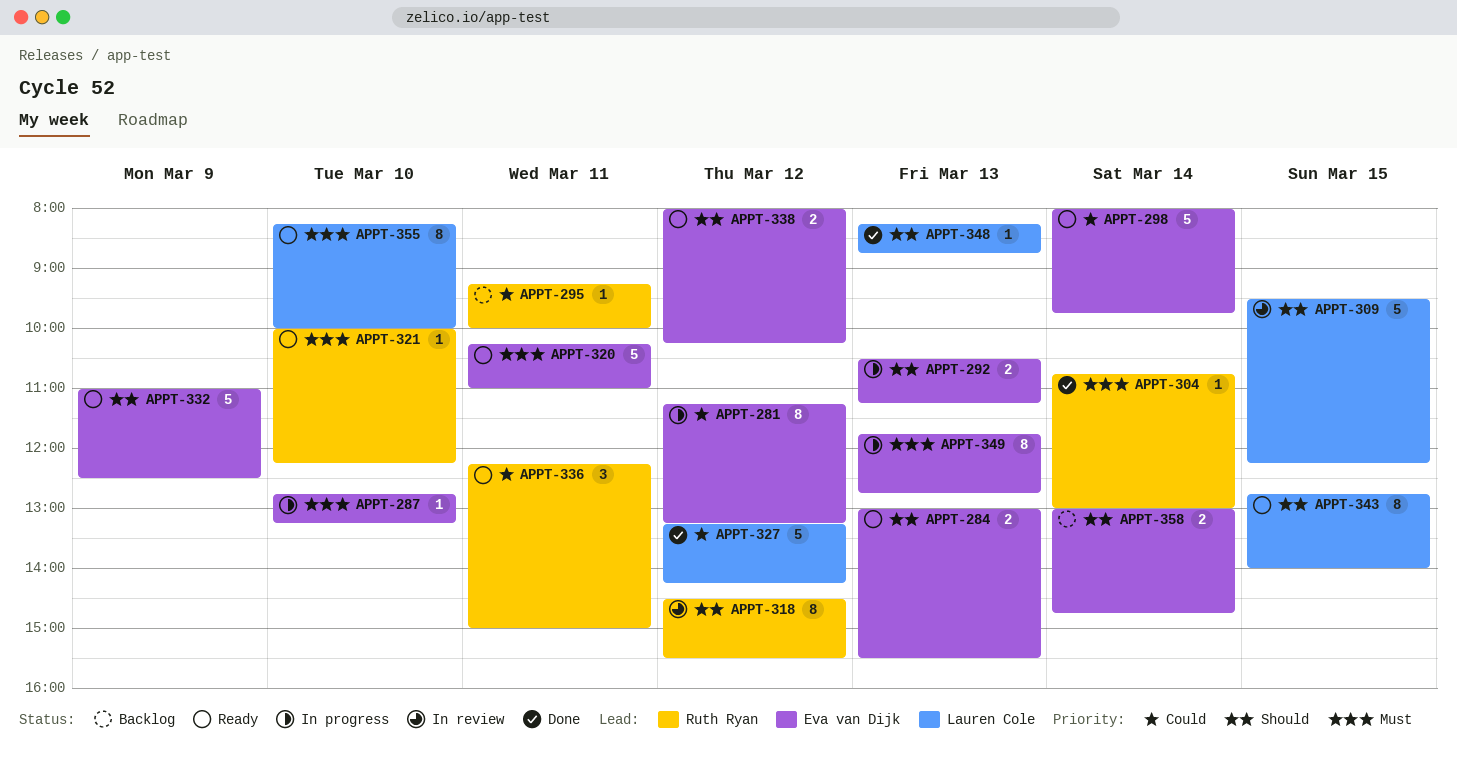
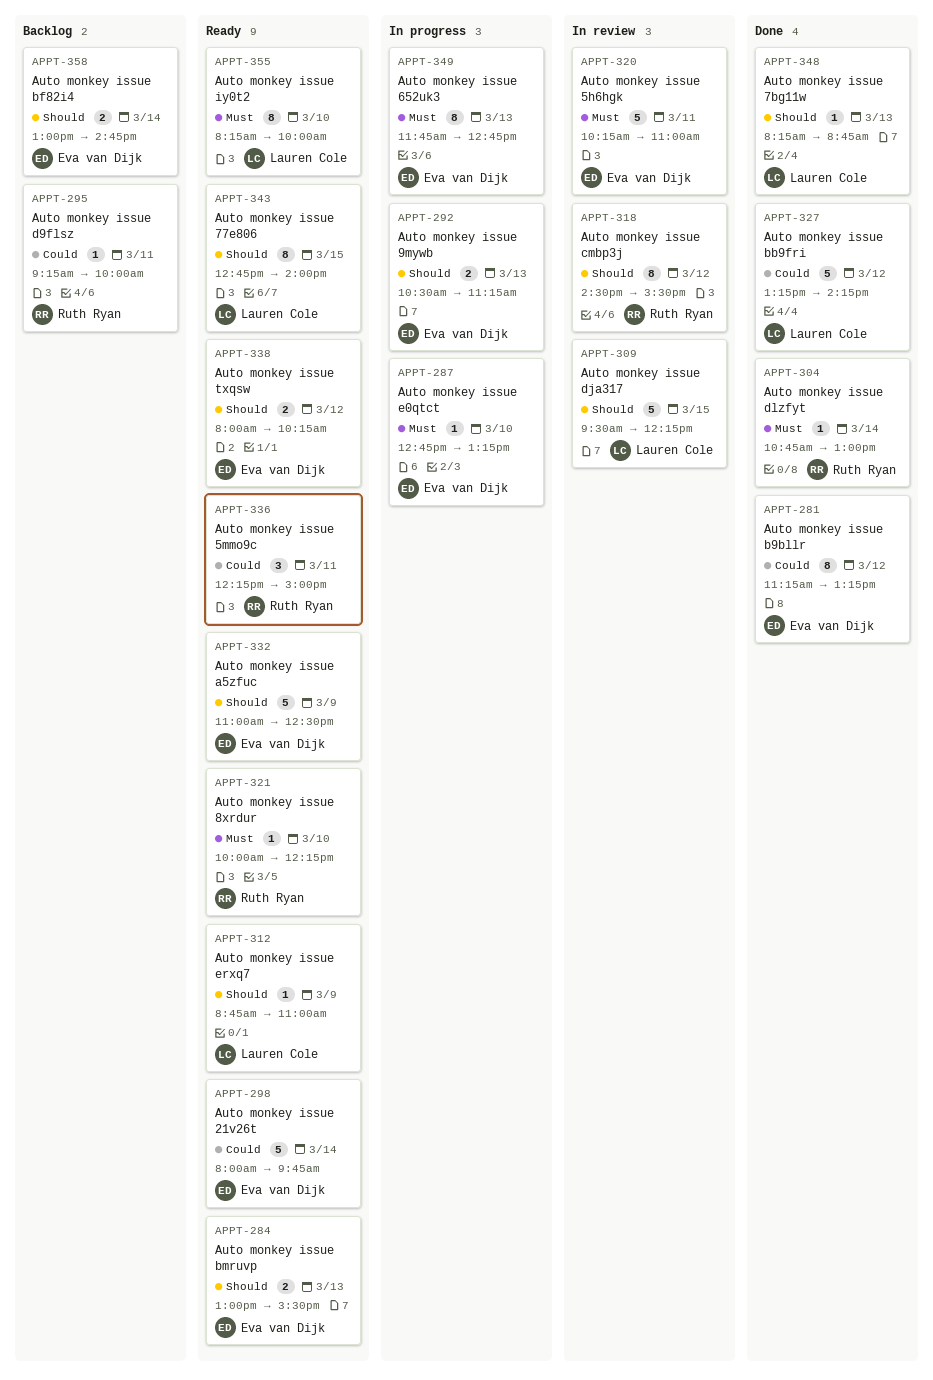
APPT-281, status: In progress -> Done
APPT-312: none -> present
APPT-320, status: Ready -> In review

